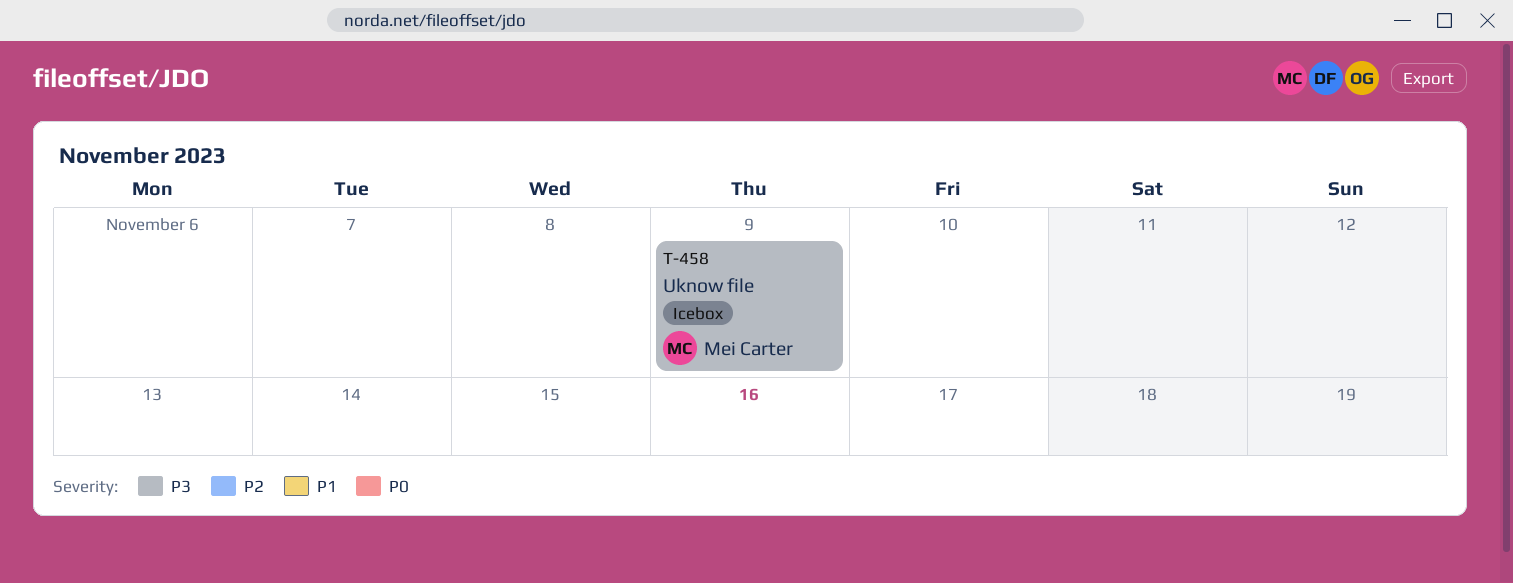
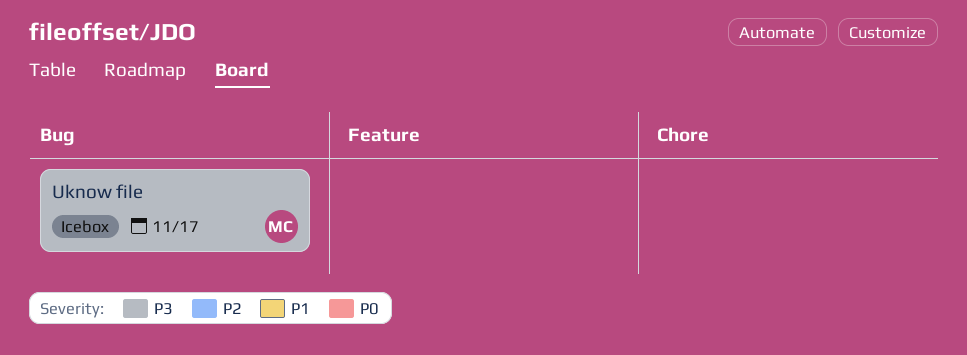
Uknow file, due: Nov 9 -> Nov 17

